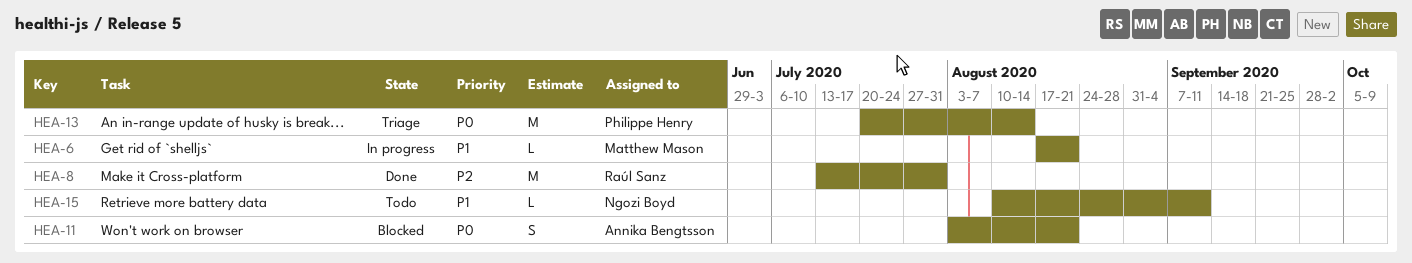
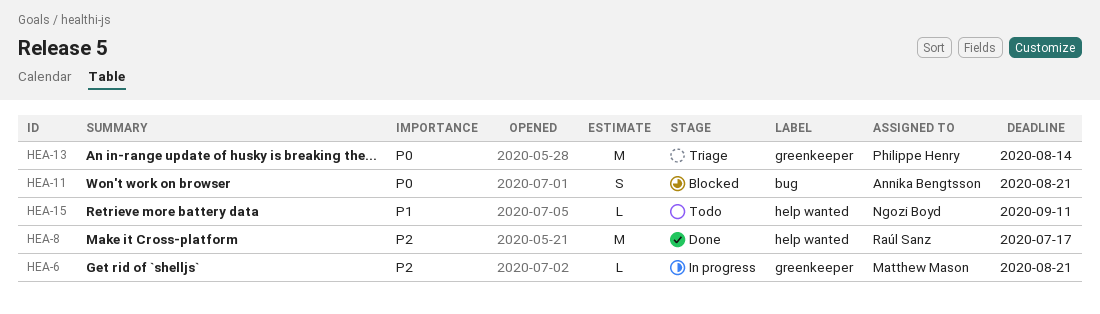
HEA-6, priority: P1 -> P2
HEA-8, due: Jul 31 -> Jul 17

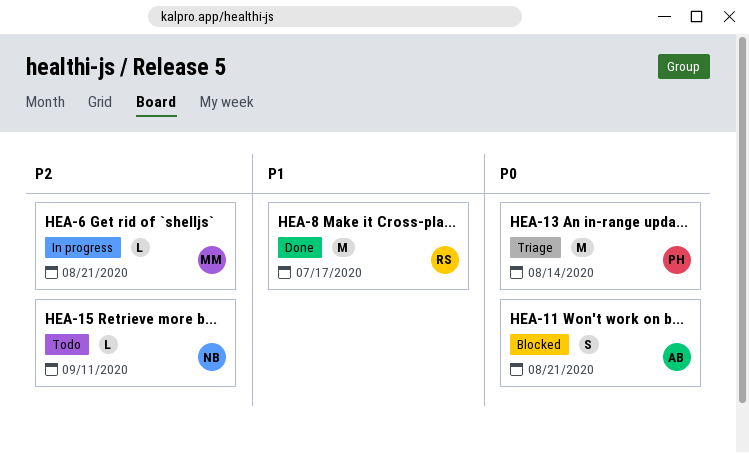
HEA-8, priority: P2 -> P1
HEA-15, priority: P1 -> P2

